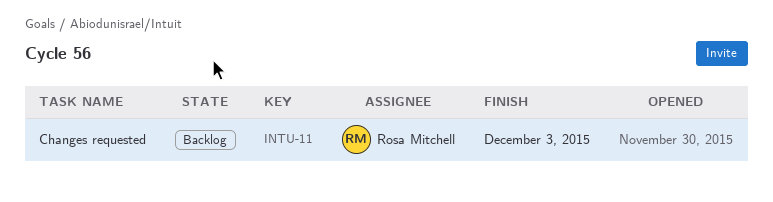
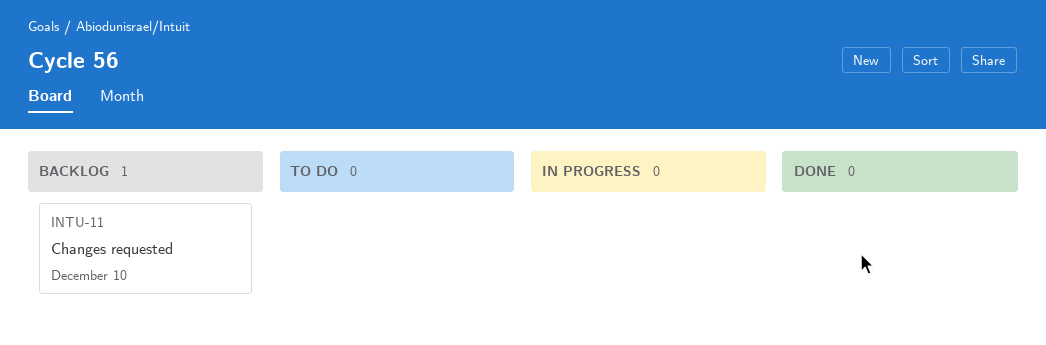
INTU-11, due: Dec 3 -> Dec 10

